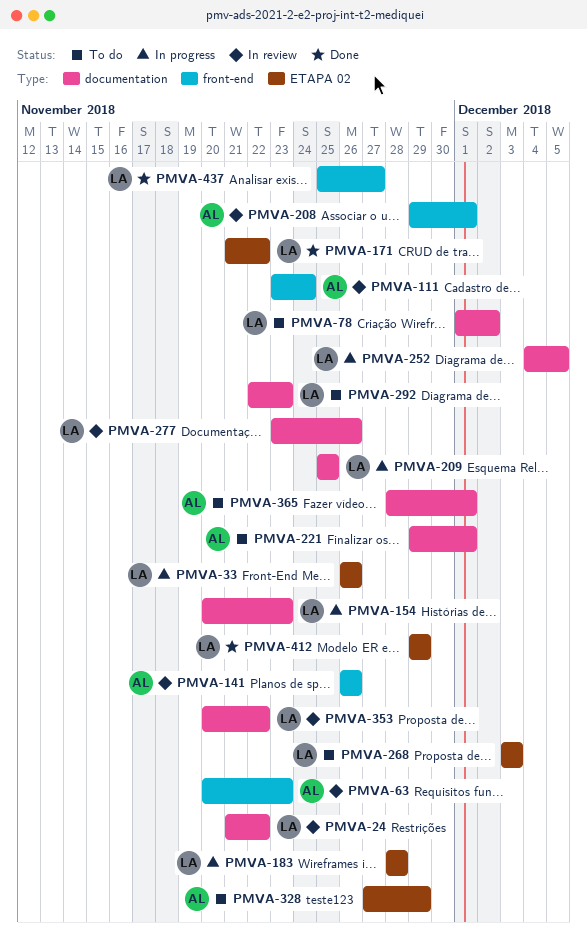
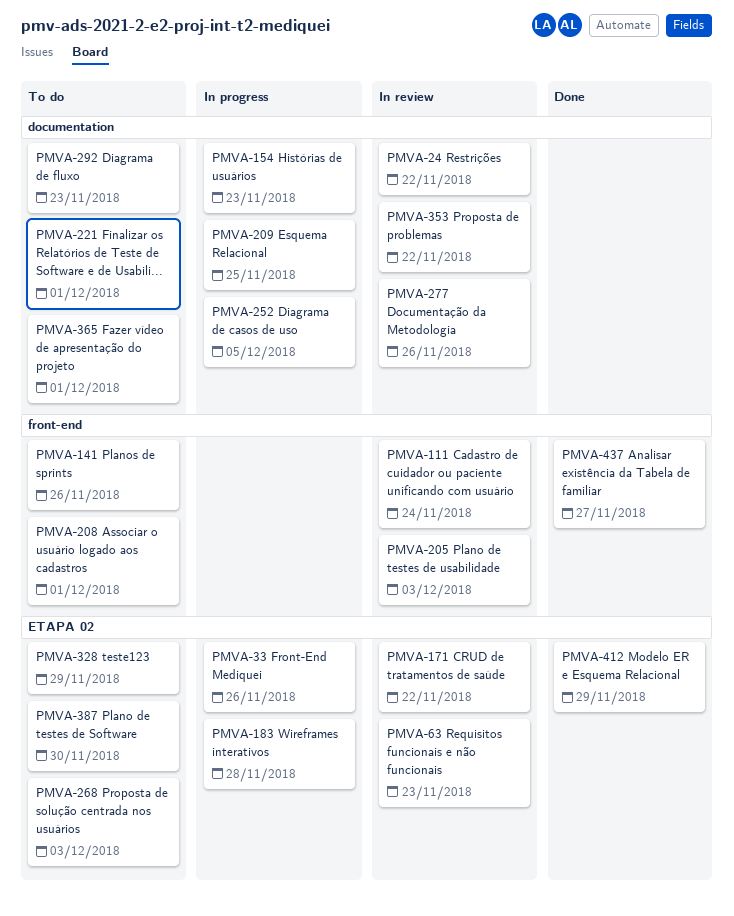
PMVA-63, label: front-end -> ETAPA 02
PMVA-78: present -> none
PMVA-141, status: In review -> To do
PMVA-171, status: Done -> In review
PMVA-205: none -> present
PMVA-208, status: In review -> To do
PMVA-387: none -> present

